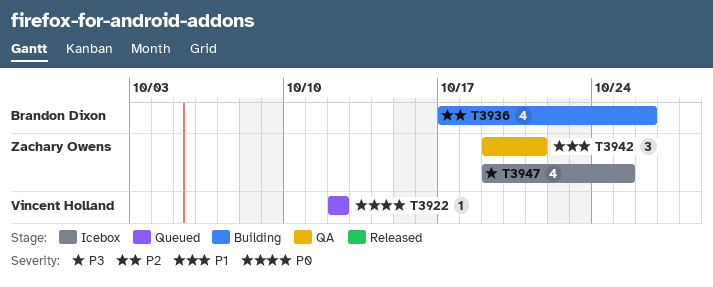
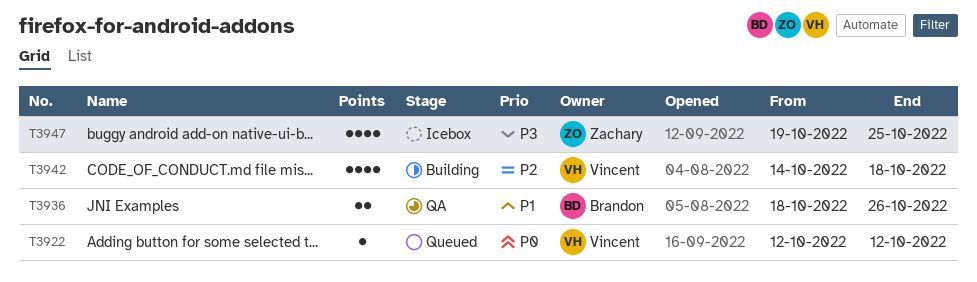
T3936, status: Building -> QA
T3936, priority: P2 -> P1
T3936, estimate: 4 -> 2
T3936, start: Oct 17 -> Oct 18
T3942, status: QA -> Building
T3942, owner: Zachary Owens -> Vincent Holland
T3942, priority: P1 -> P2
T3942, estimate: 3 -> 4
T3942, start: Oct 19 -> Oct 14
T3942, due: Oct 21 -> Oct 18

